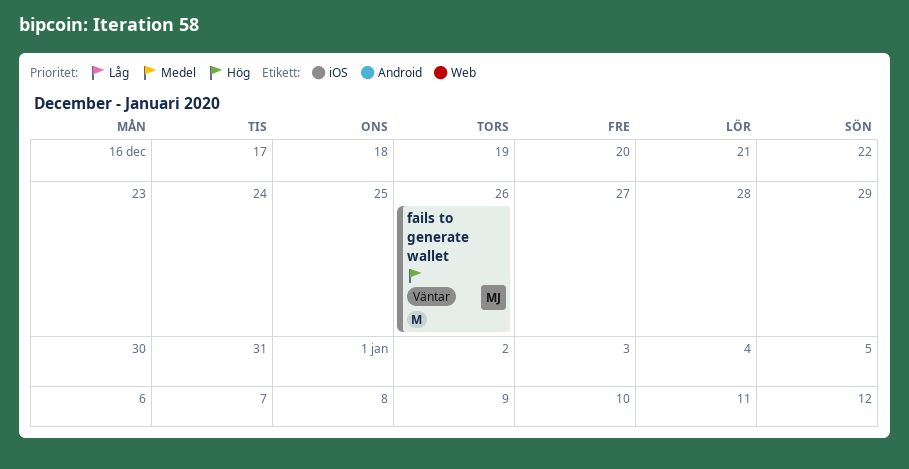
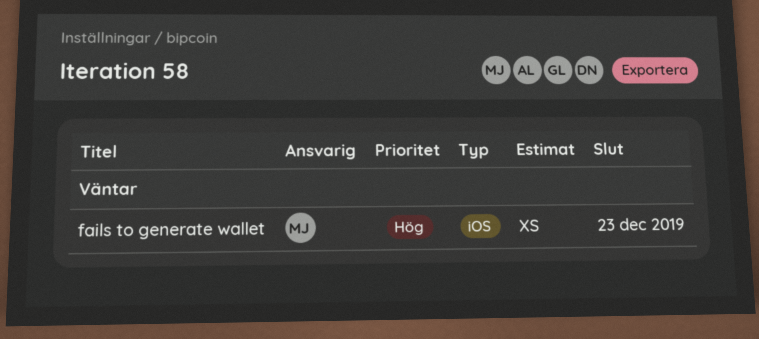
fails to generate wallet, estimate: M -> XS
fails to generate wallet, due: Dec 26 -> Dec 23

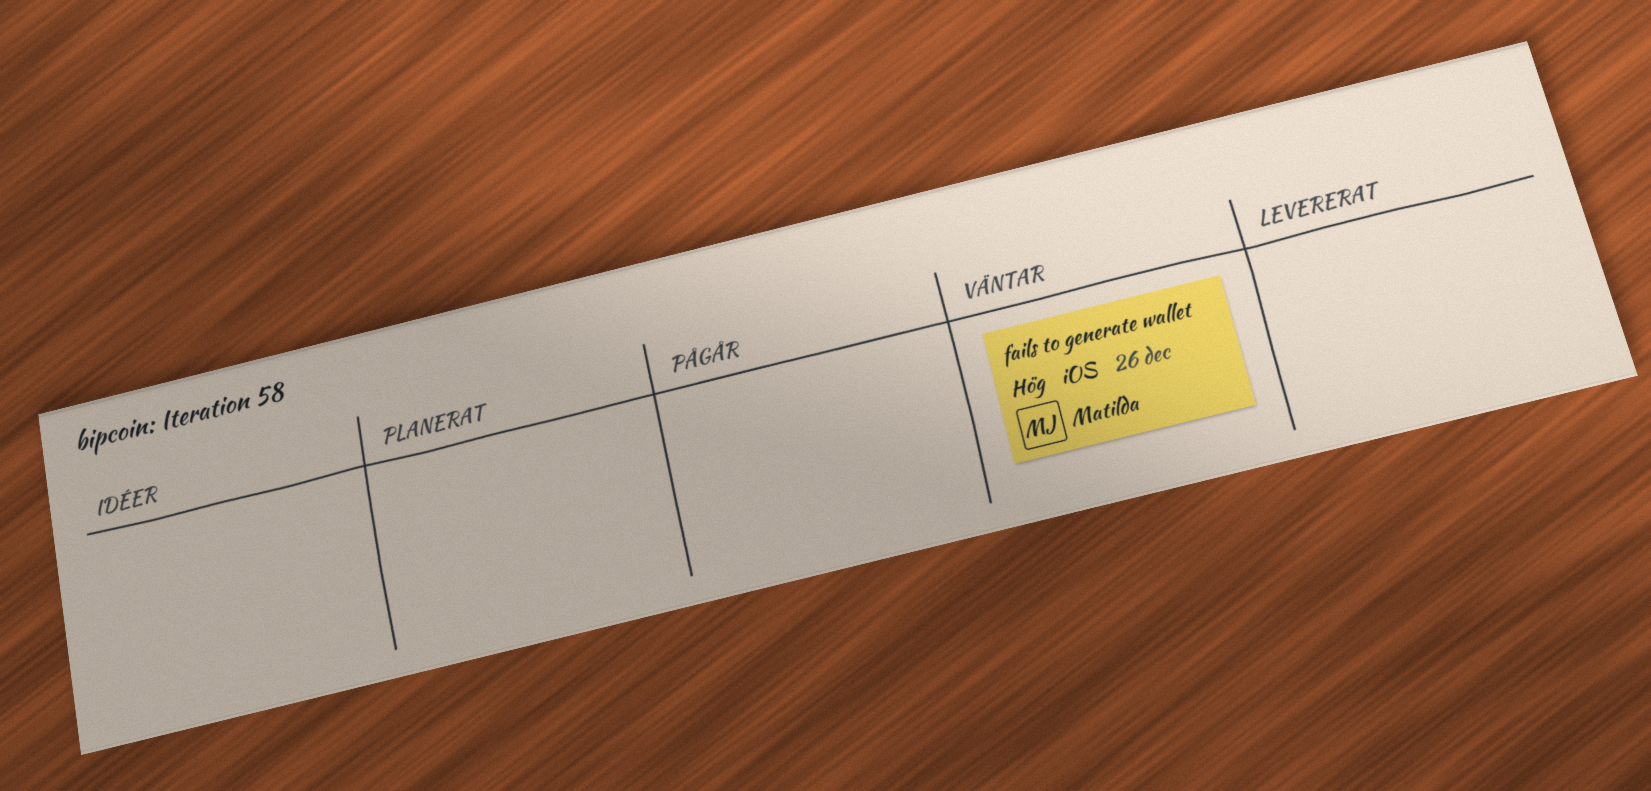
fails to generate wallet, due: Dec 23 -> Dec 26

